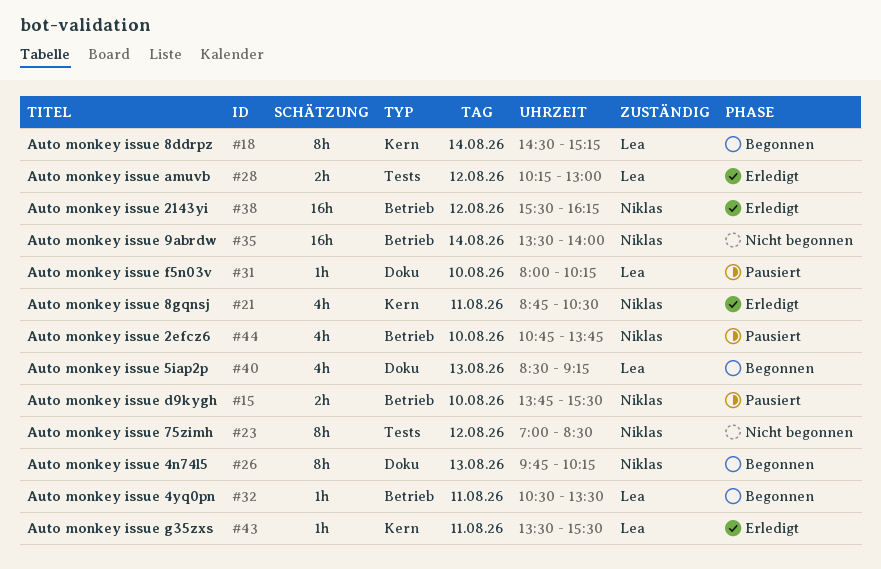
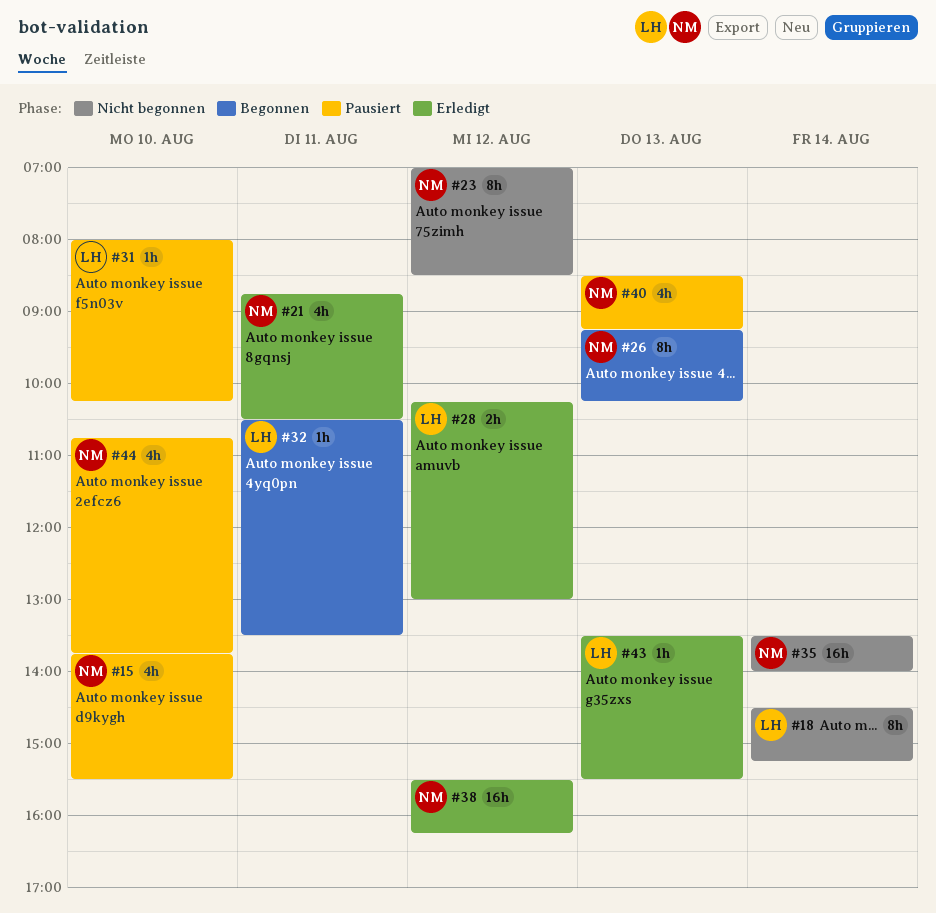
#15, estimate: 2h -> 4h
#18, status: Begonnen -> Nicht begonnen
#26, begins: 09:45 -> 09:15
#40, status: Begonnen -> Pausiert
#40, owner: Lea -> Niklas
#43, day: Aug 11 -> Aug 13

